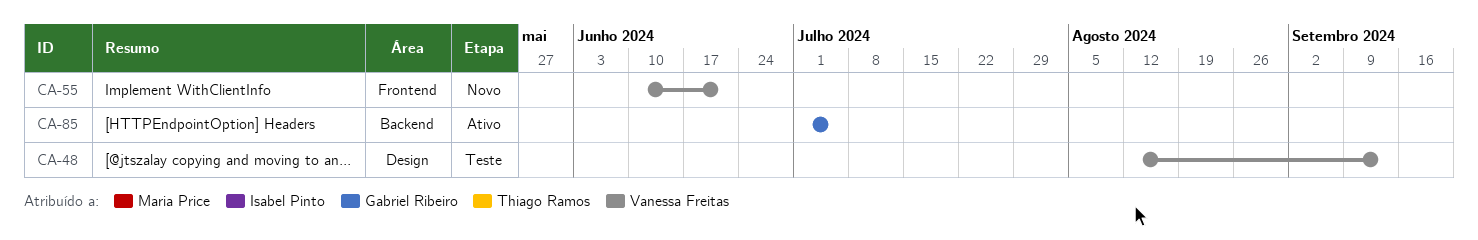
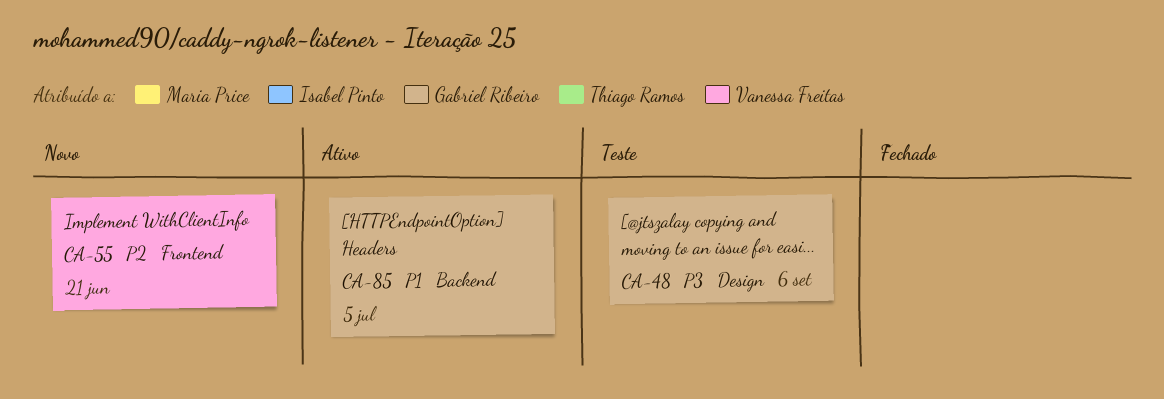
CA-48, owner: Vanessa Freitas -> Gabriel Ribeiro
CA-48, due: Sep 13 -> Sep 6

